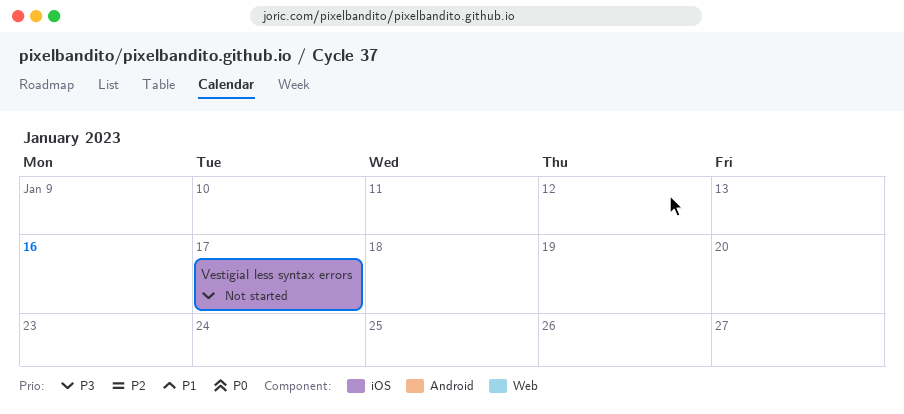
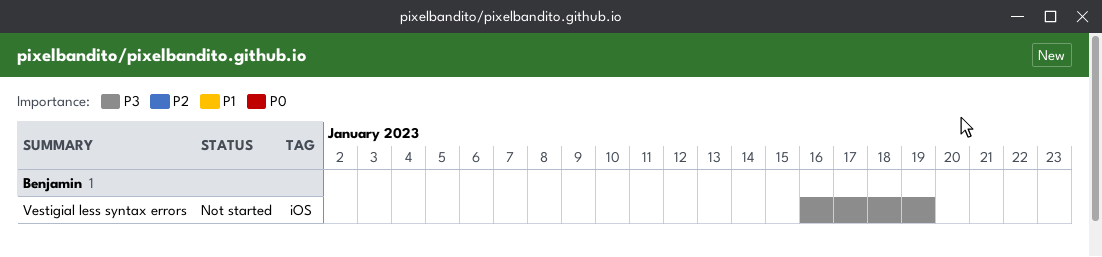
Vestigial less syntax errors, due: Jan 17 -> Jan 19

